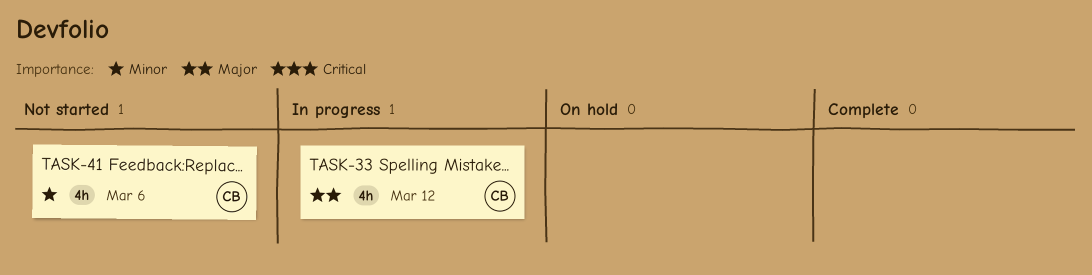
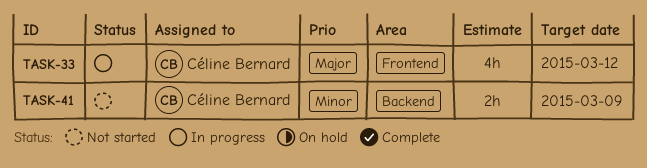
TASK-41, estimate: 4h -> 2h
TASK-41, due: Mar 6 -> Mar 9

